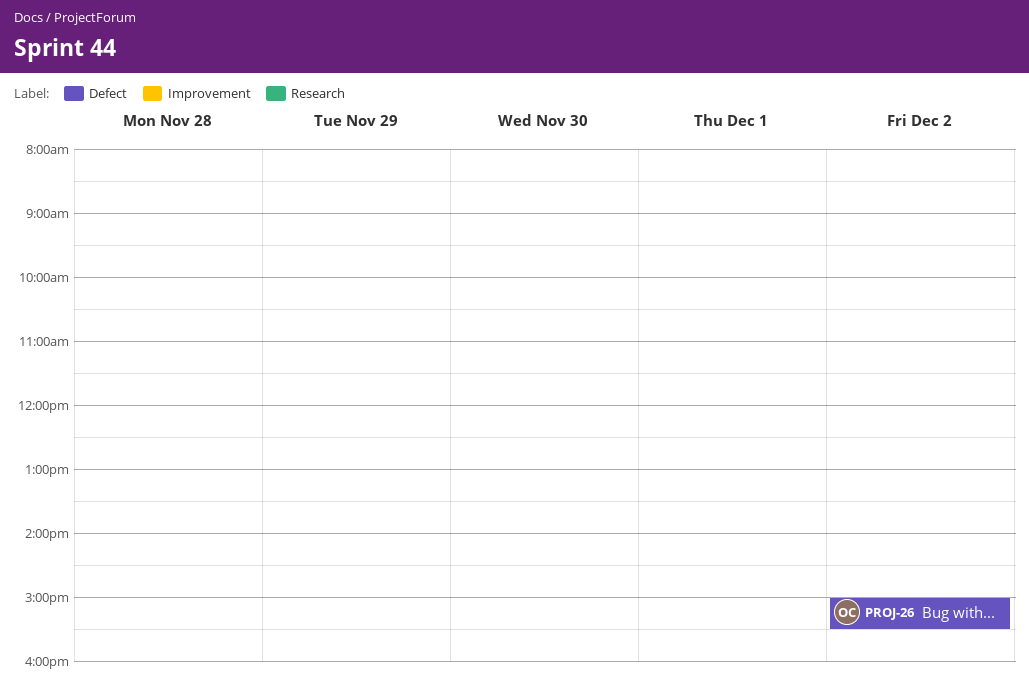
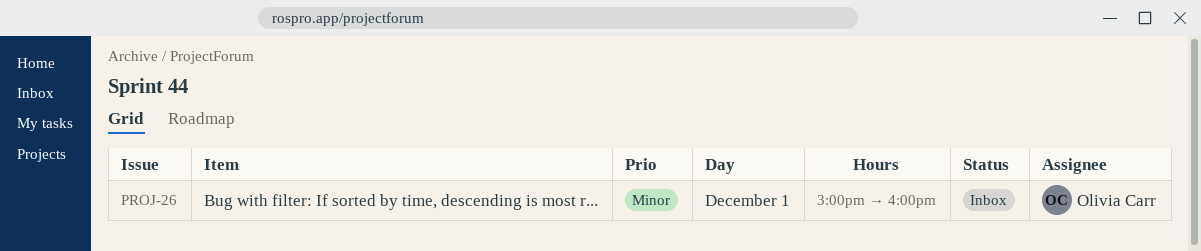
PROJ-26, day: Dec 2 -> Dec 1
PROJ-26, ends: 15:30 -> 16:00

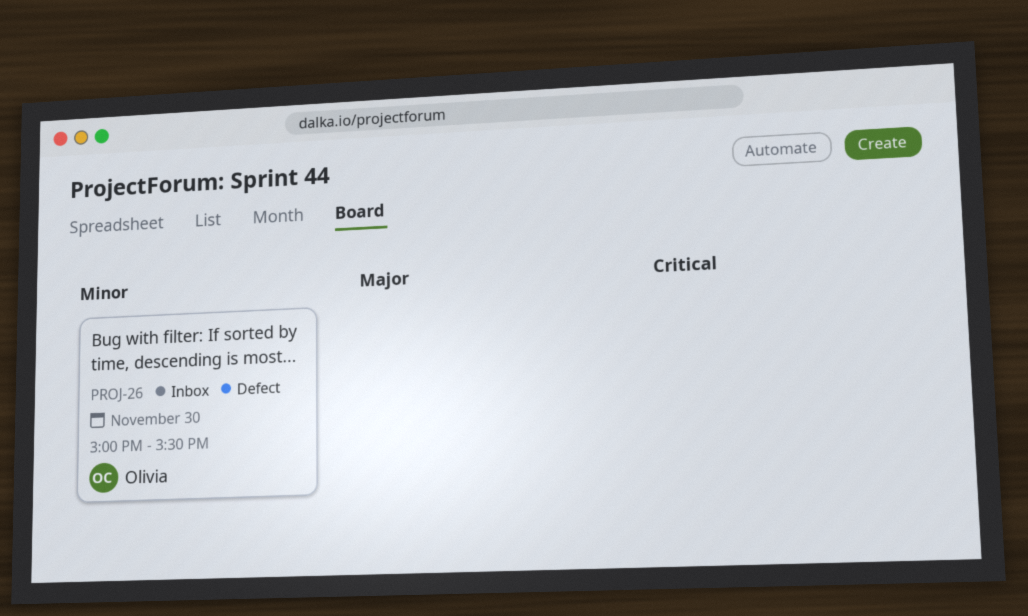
PROJ-26, day: Dec 1 -> Nov 30
PROJ-26, ends: 16:00 -> 15:30

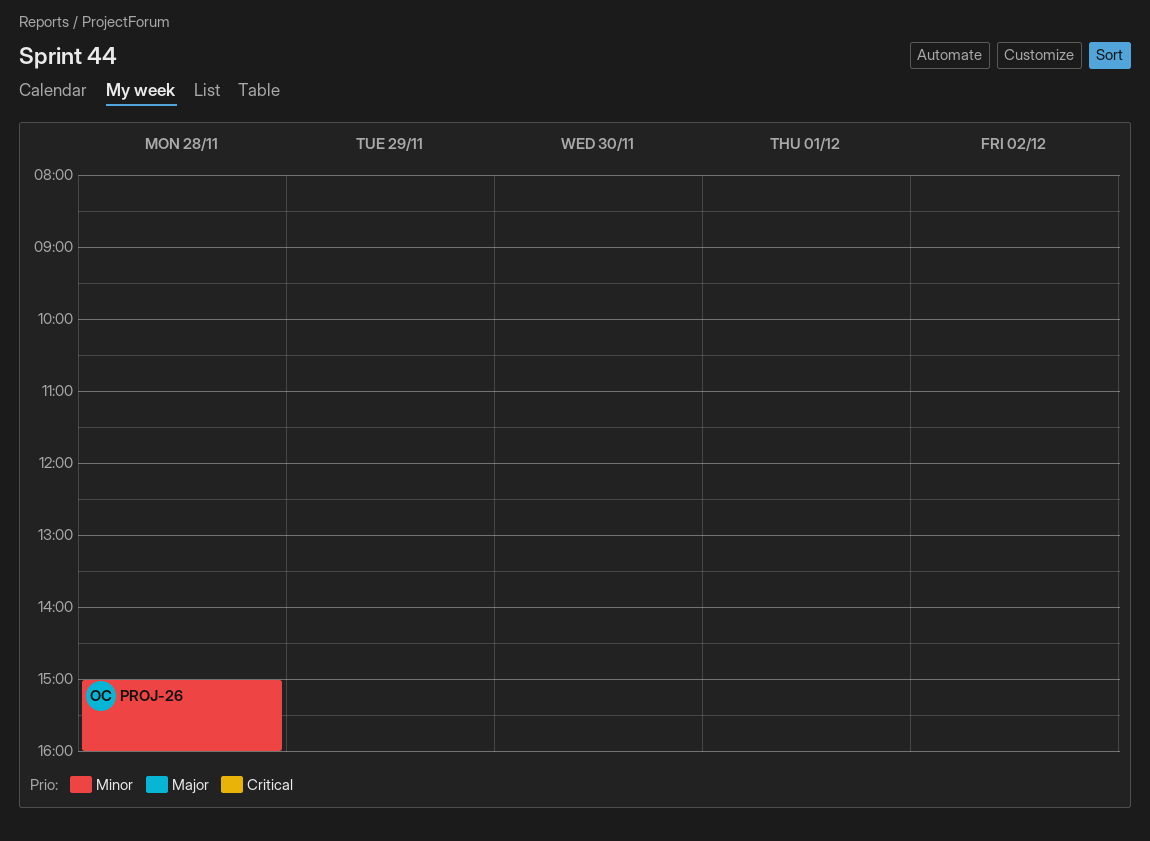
PROJ-26, day: Nov 30 -> Nov 28
PROJ-26, ends: 15:30 -> 16:00

